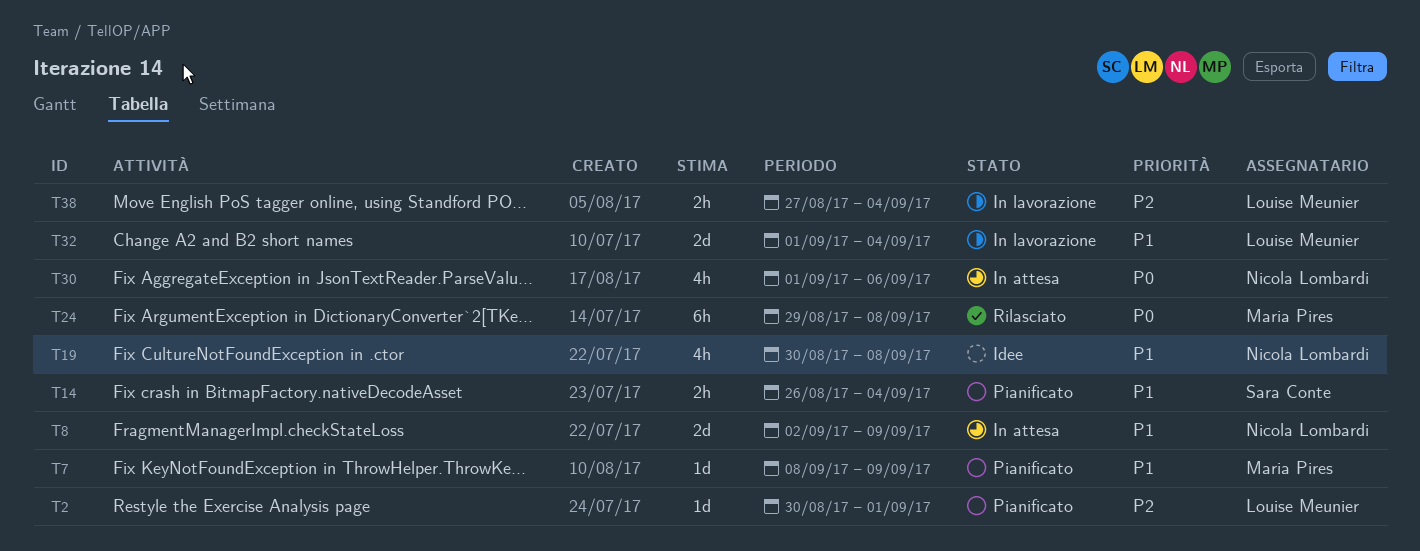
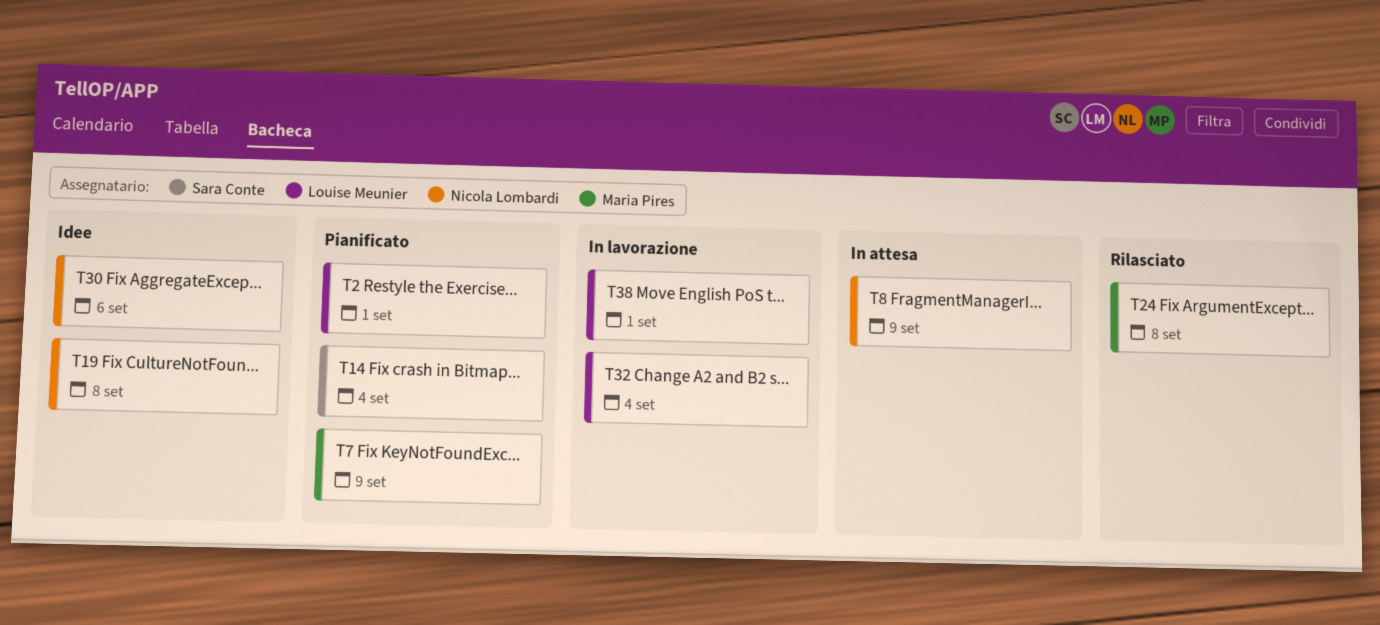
T30, status: In attesa -> Idee
T38, due: Sep 4 -> Sep 1

